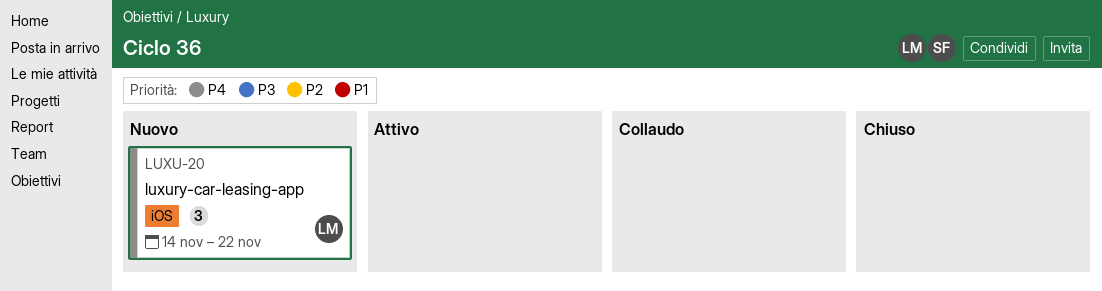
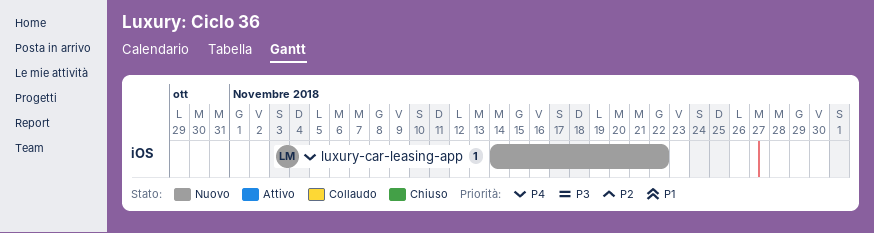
luxury-car-leasing-app, estimate: 3 -> 1

